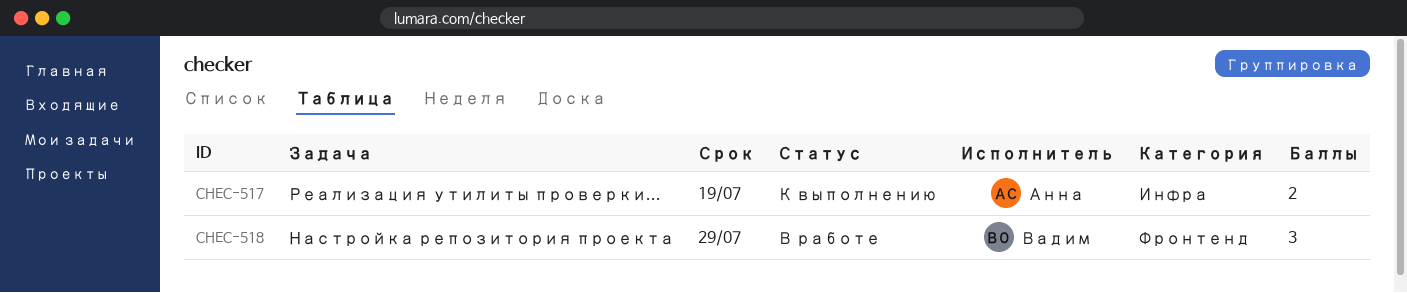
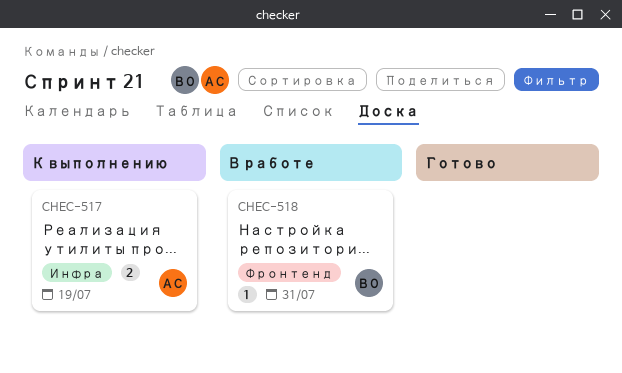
CHEC-518, estimate: 3 -> 1
CHEC-518, due: Jul 29 -> Jul 31

